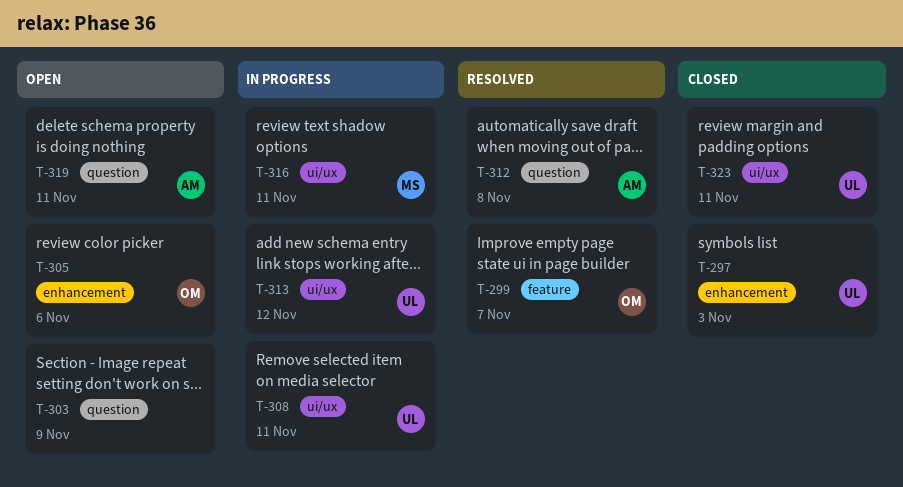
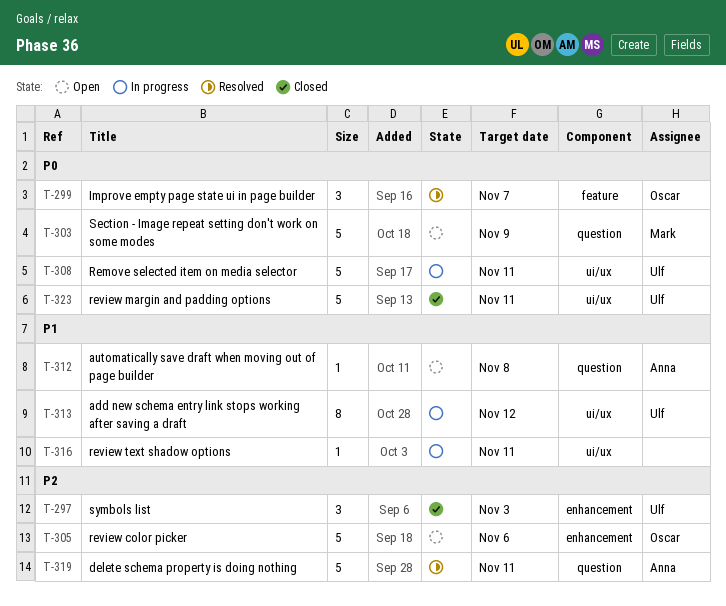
T-303, owner: none -> Mark
T-312, status: Resolved -> Open
T-316, owner: Mark -> none
T-319, status: Open -> Resolved

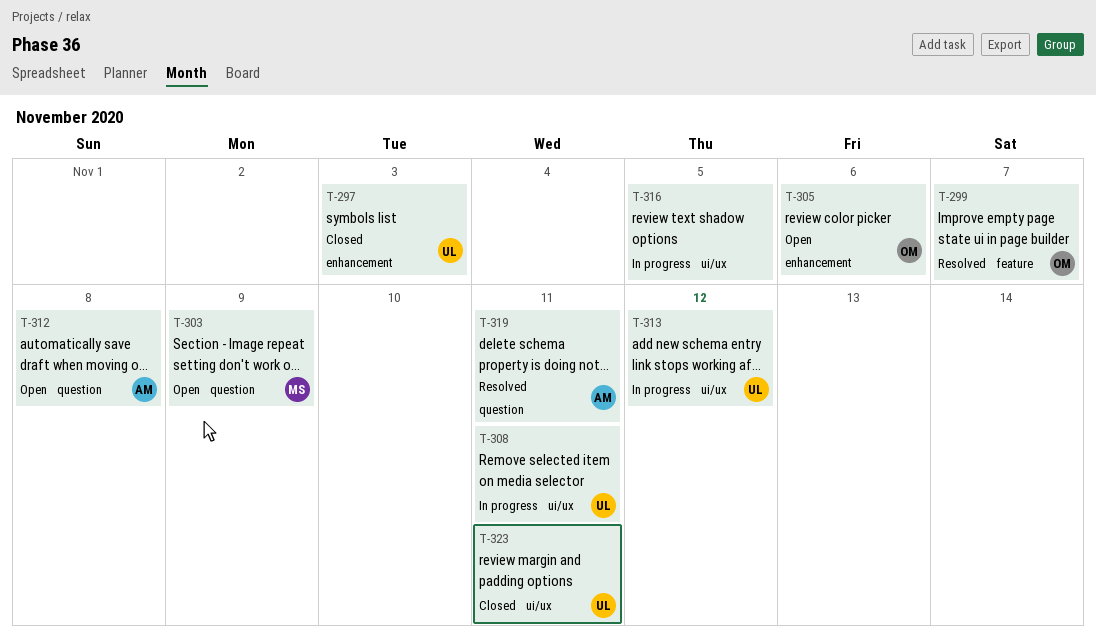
T-316, due: Nov 11 -> Nov 5

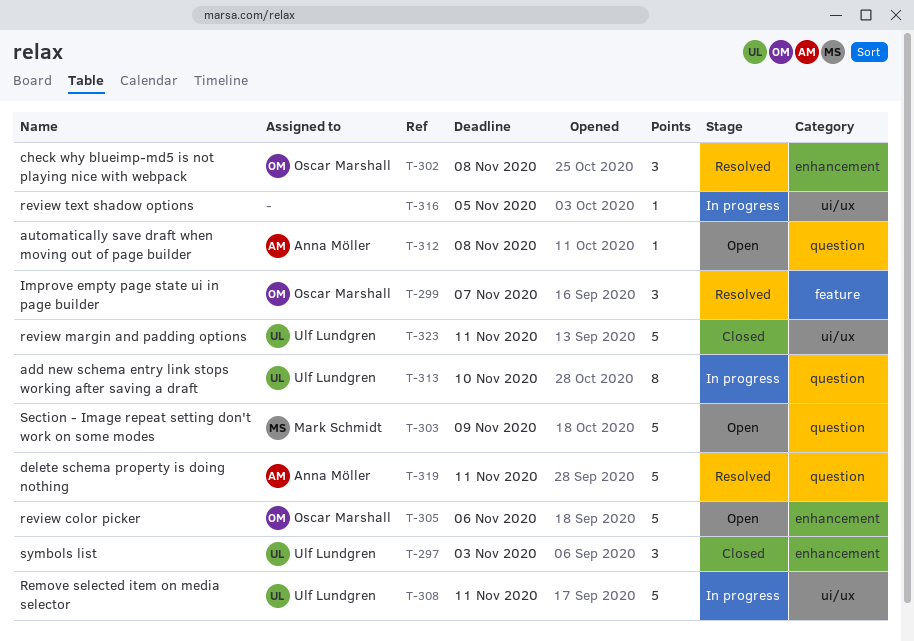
T-302: none -> present
T-313, label: ui/ux -> question
T-313, due: Nov 12 -> Nov 10

